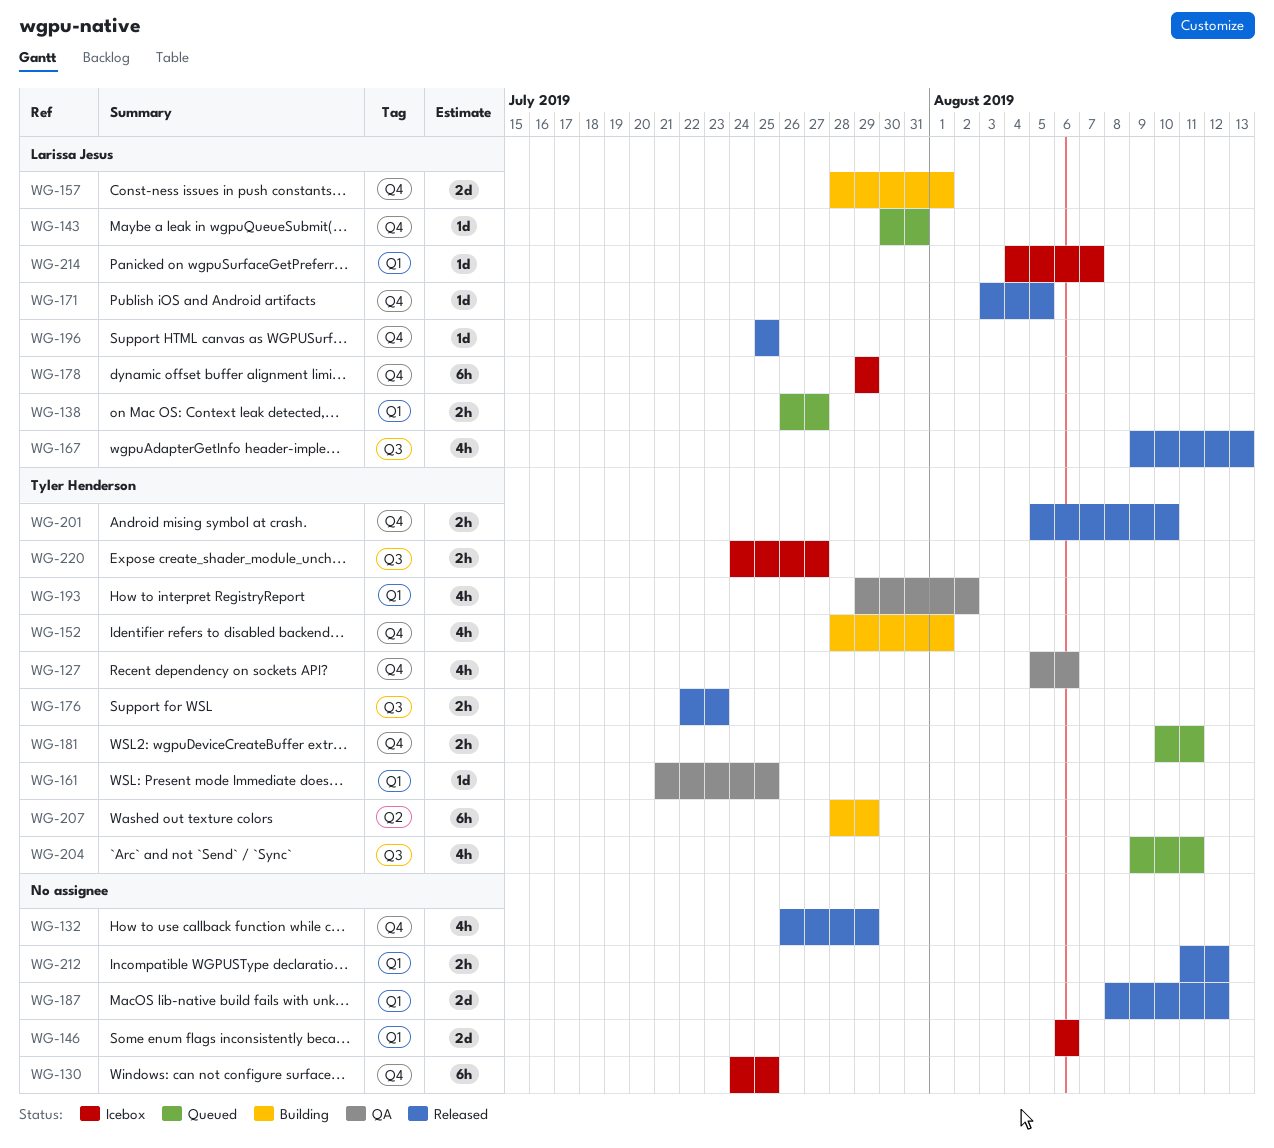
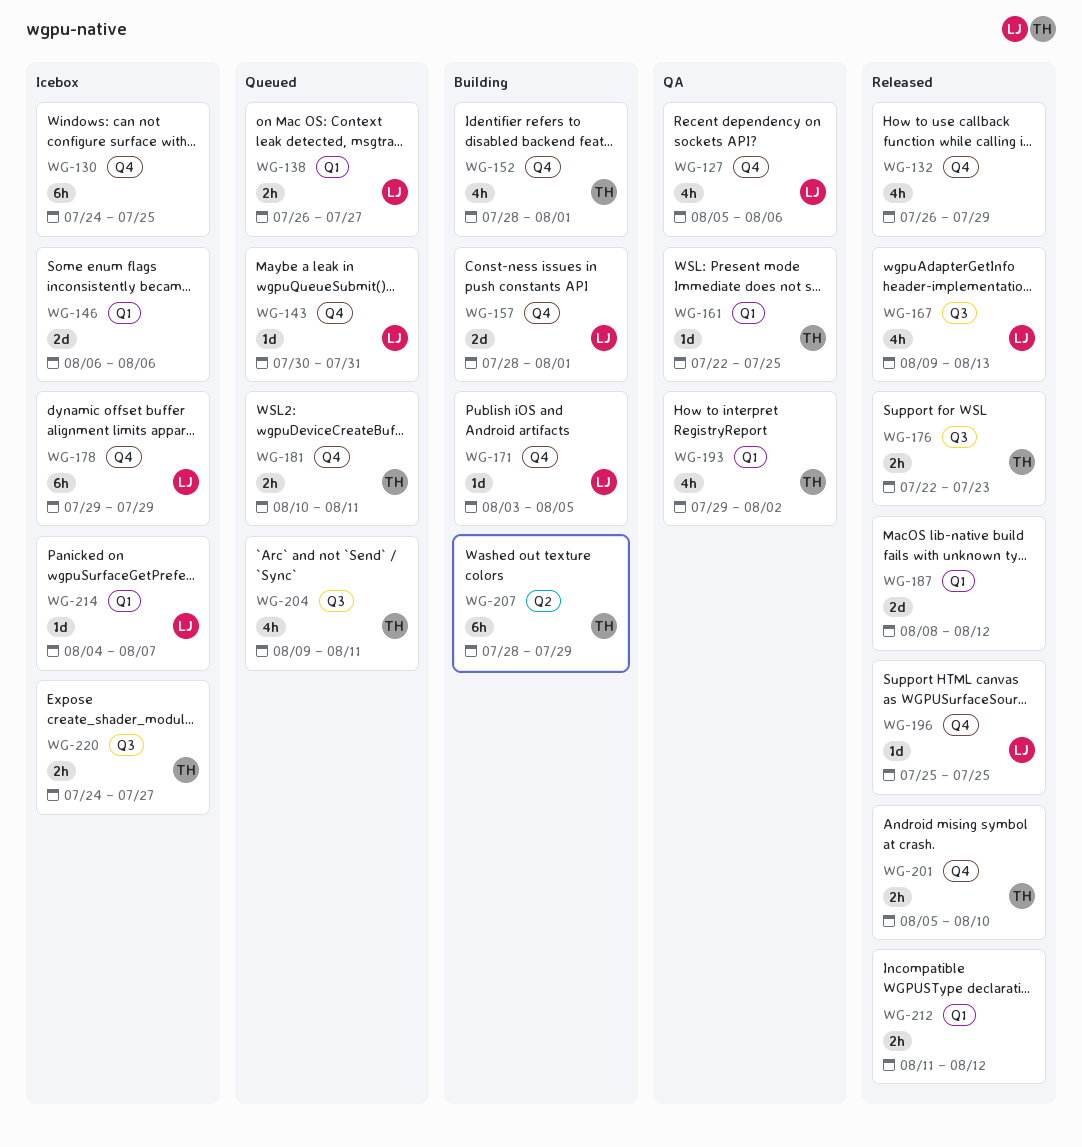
WG-127, owner: Tyler Henderson -> Larissa Jesus
WG-161, start: Jul 21 -> Jul 22
WG-171, status: Released -> Building

